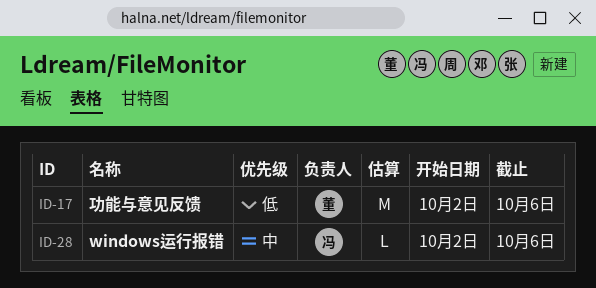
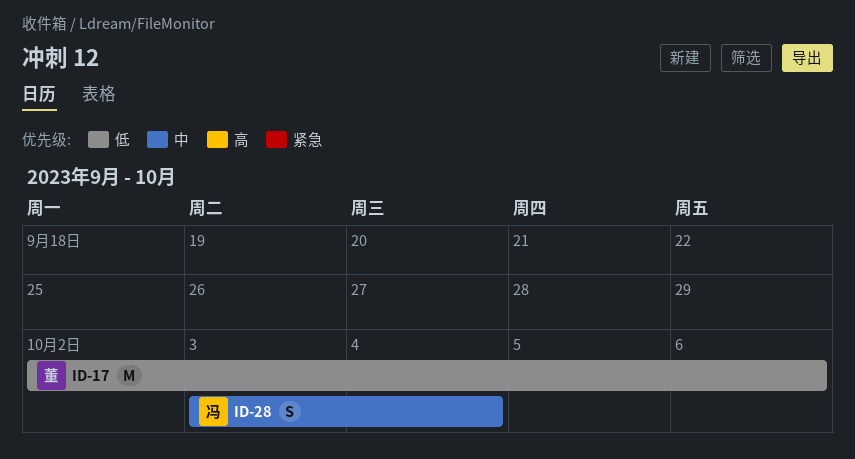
ID-28, estimate: L -> S
ID-28, start: Oct 2 -> Oct 3
ID-28, due: Oct 6 -> Oct 4

